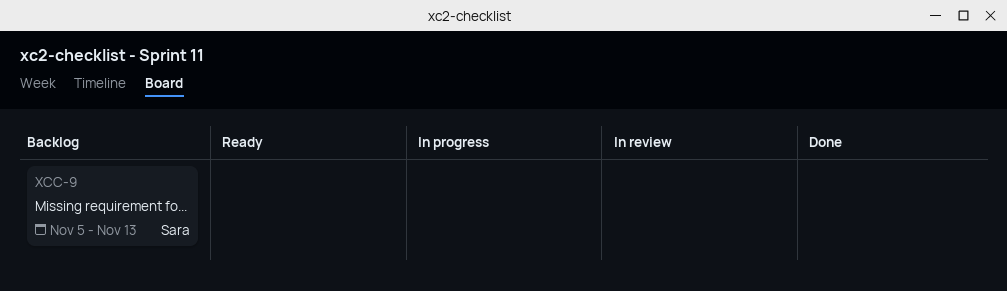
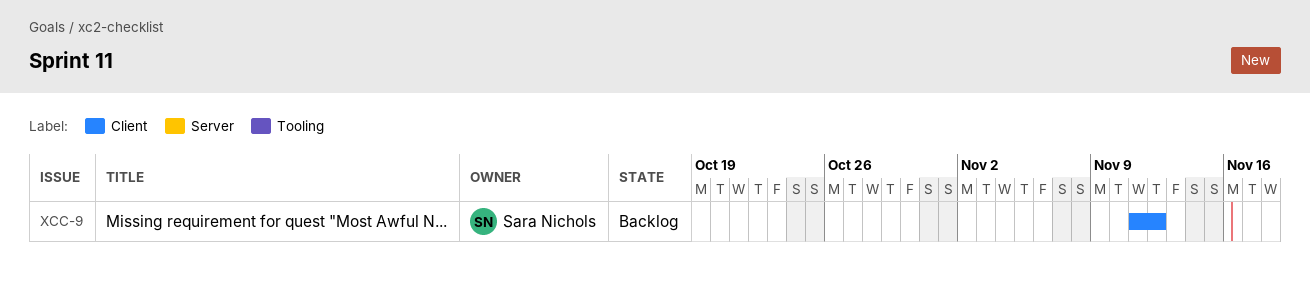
XCC-9, start: Nov 5 -> Nov 11
XCC-9, due: Nov 13 -> Nov 12

